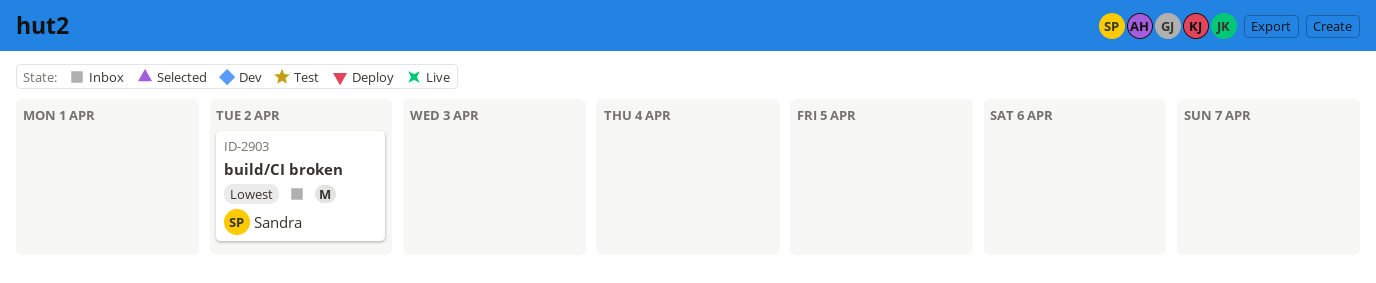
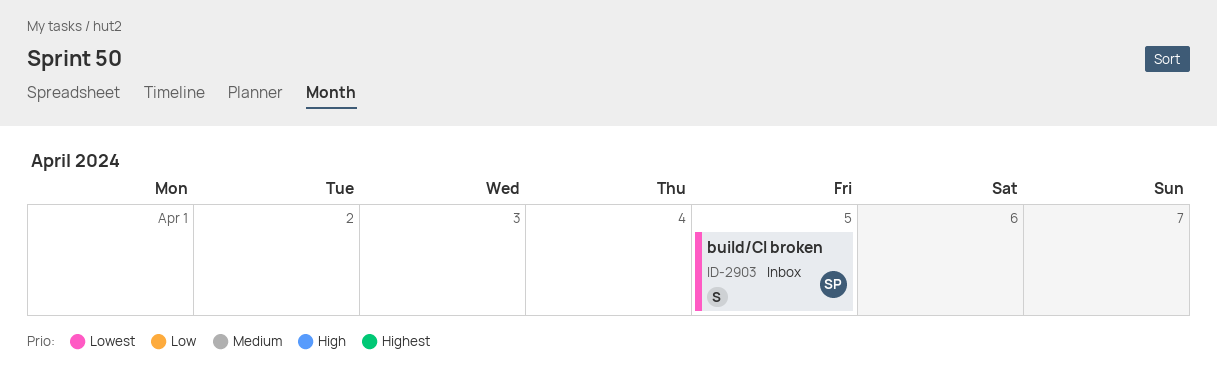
ID-2903, estimate: M -> S
ID-2903, due: Apr 2 -> Apr 5

